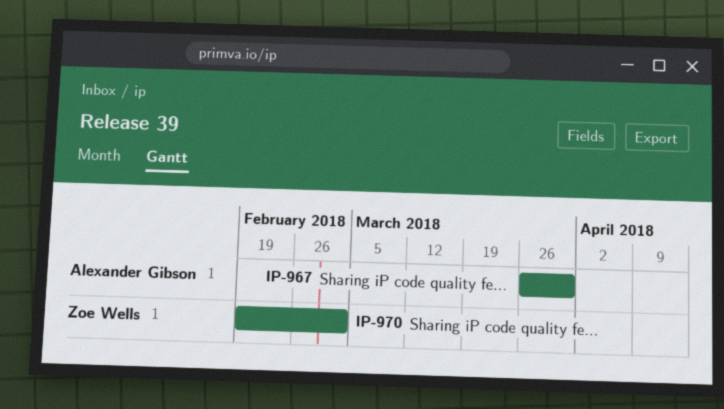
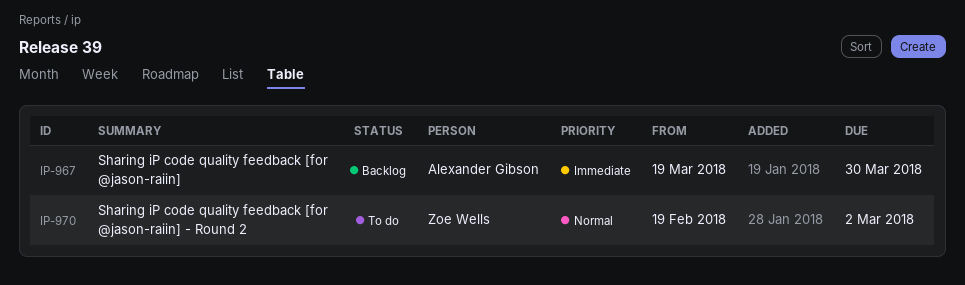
IP-967, start: Mar 26 -> Mar 19

